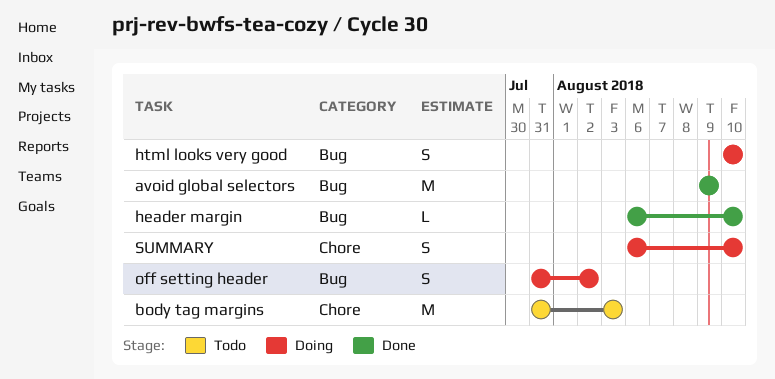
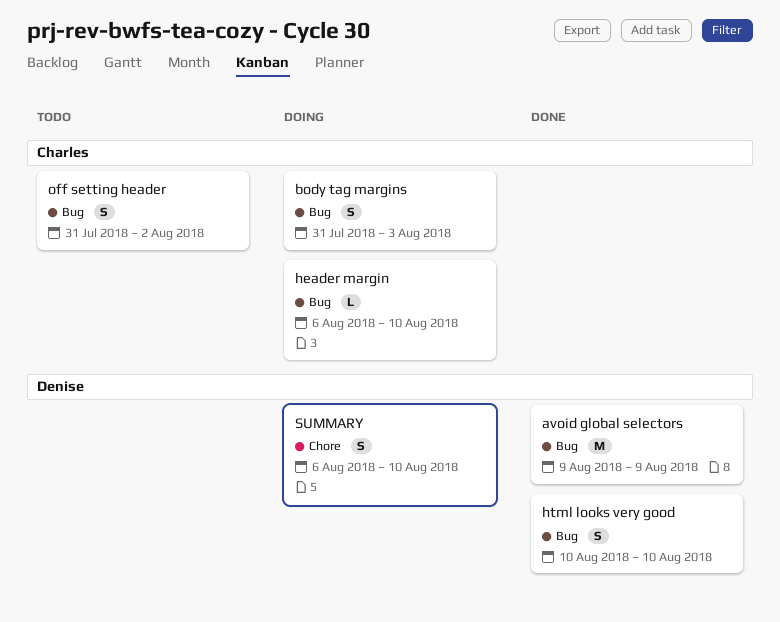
body tag margins, status: Todo -> Doing
body tag margins, label: Chore -> Bug
body tag margins, estimate: M -> S
header margin, status: Done -> Doing
html looks very good, status: Doing -> Done
off setting header, status: Doing -> Todo

